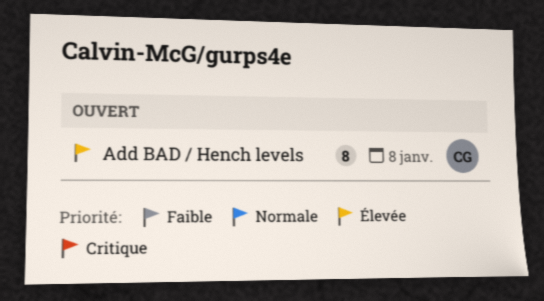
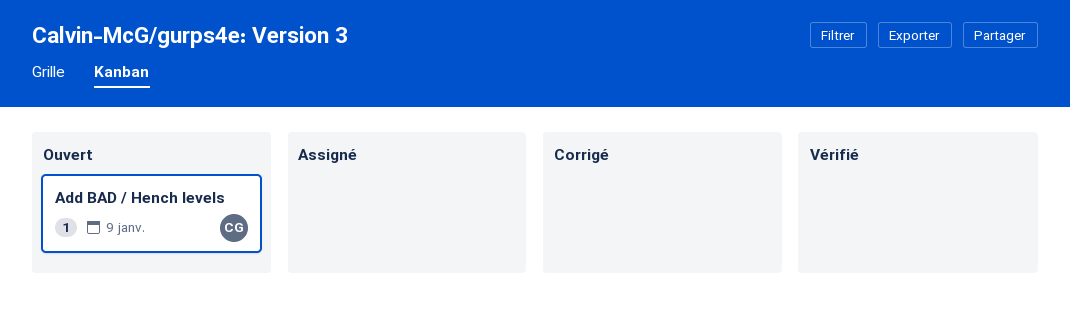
Add BAD / Hench levels, estimate: 8 -> 1
Add BAD / Hench levels, due: Jan 8 -> Jan 9

